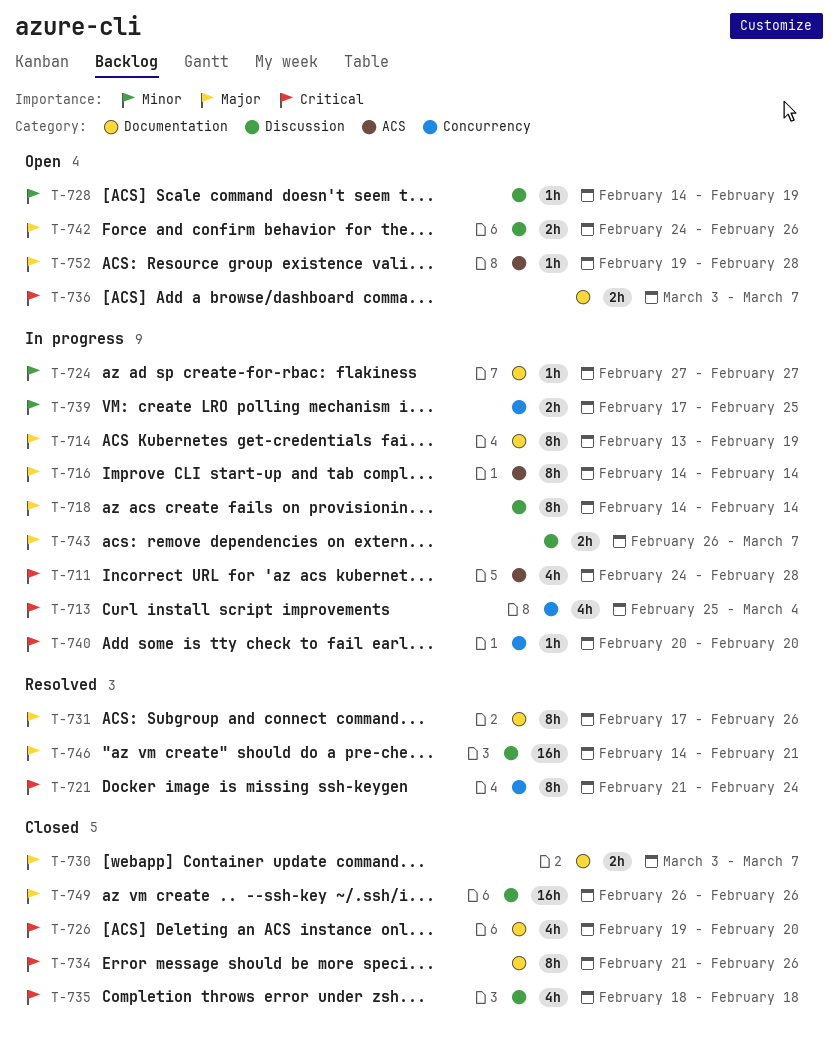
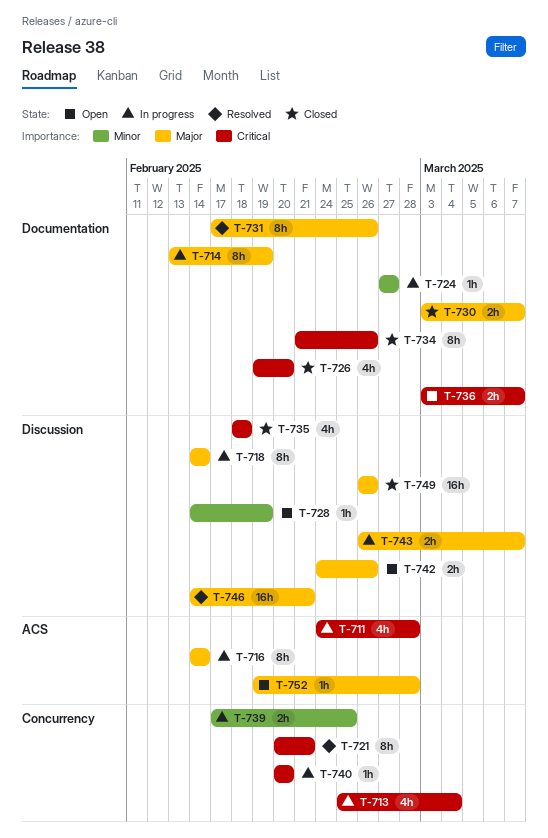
T-721, start: Feb 21 -> Feb 20
T-721, due: Feb 24 -> Feb 21

